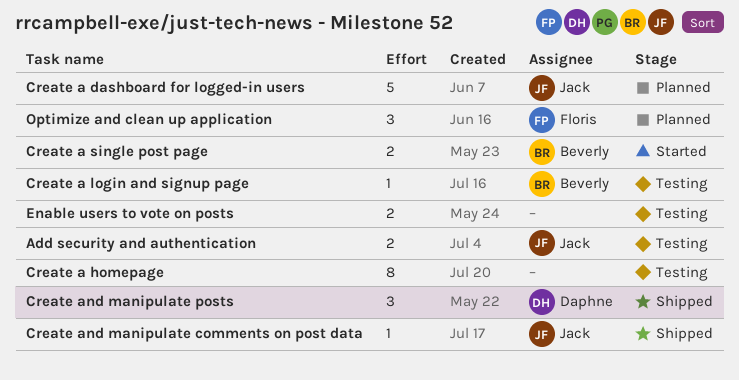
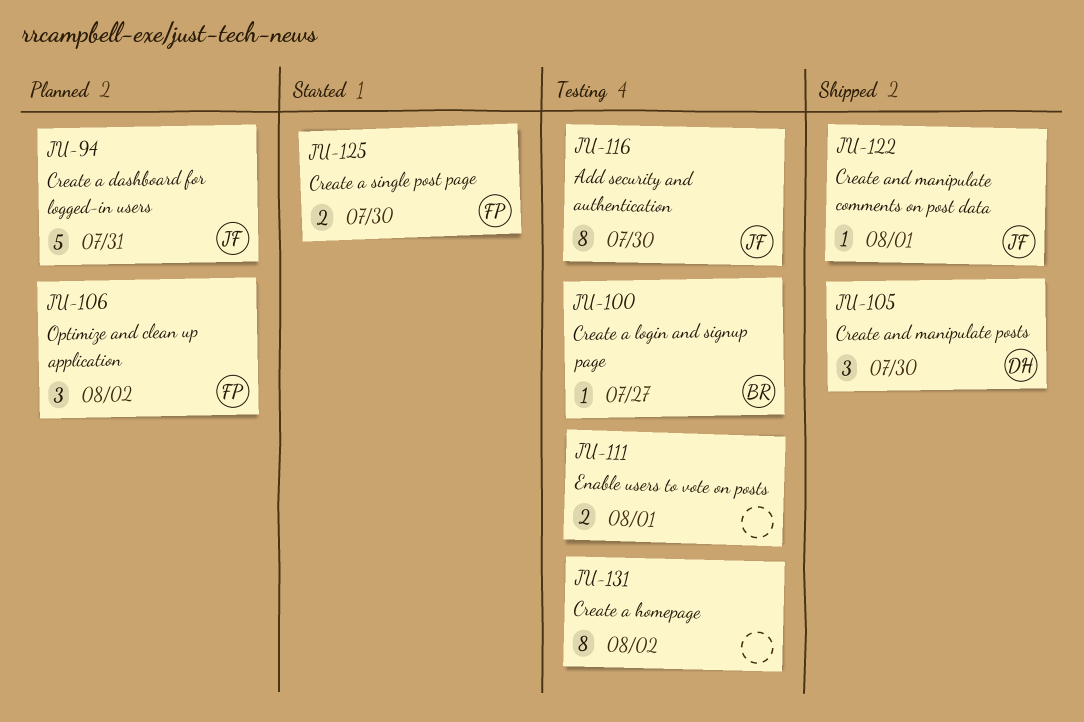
Add security and authentication, estimate: 2 -> 8
Create a single post page, owner: Beverly -> Floris

